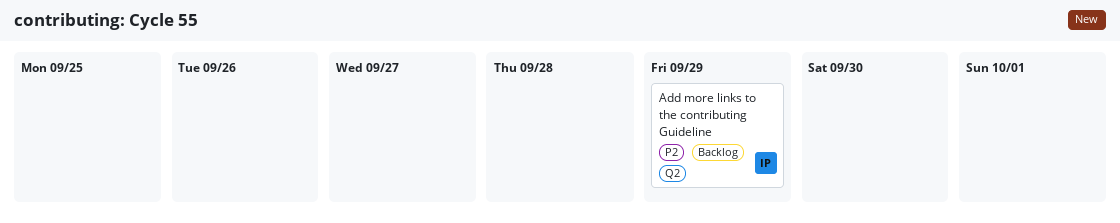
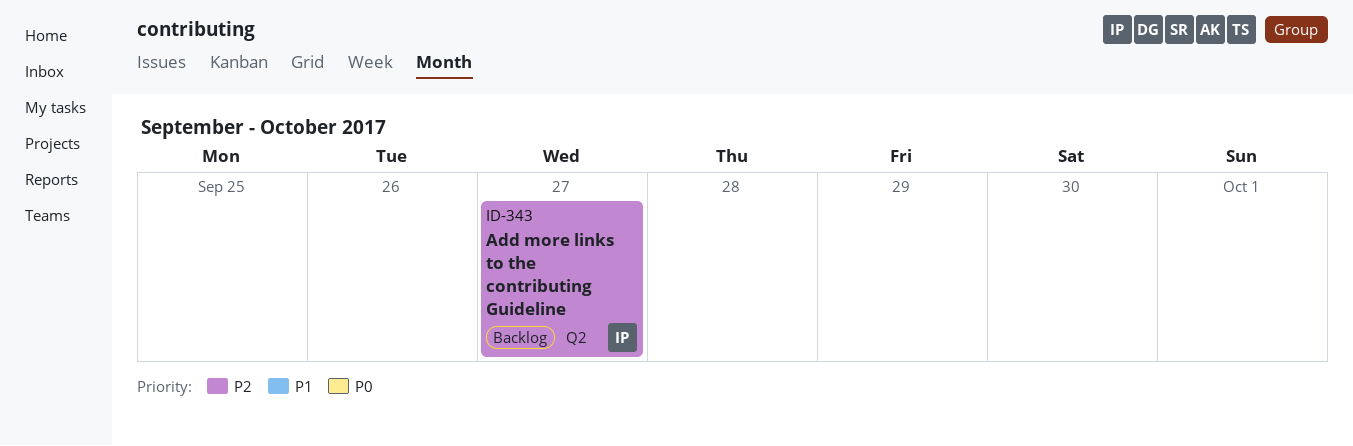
Add more links to the contributing Guideline, due: Sep 29 -> Sep 27

